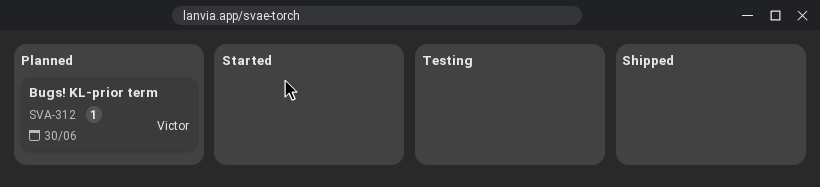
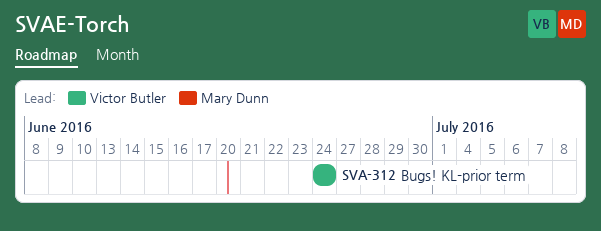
SVA-312, due: Jun 30 -> Jun 24

